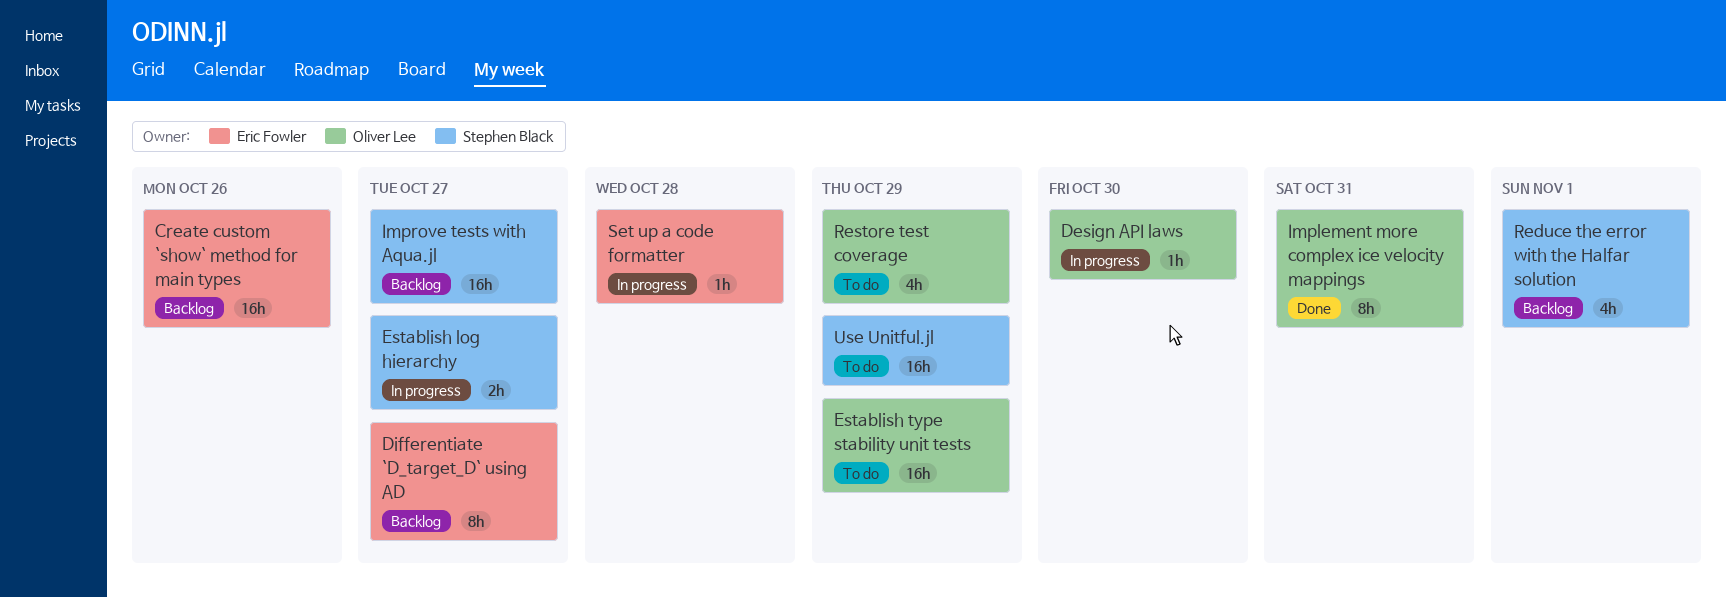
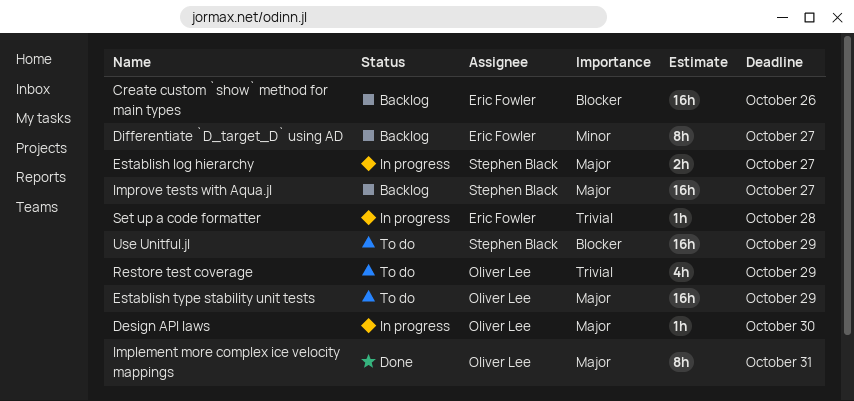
Reduce the error with the Halfar solution: present -> none

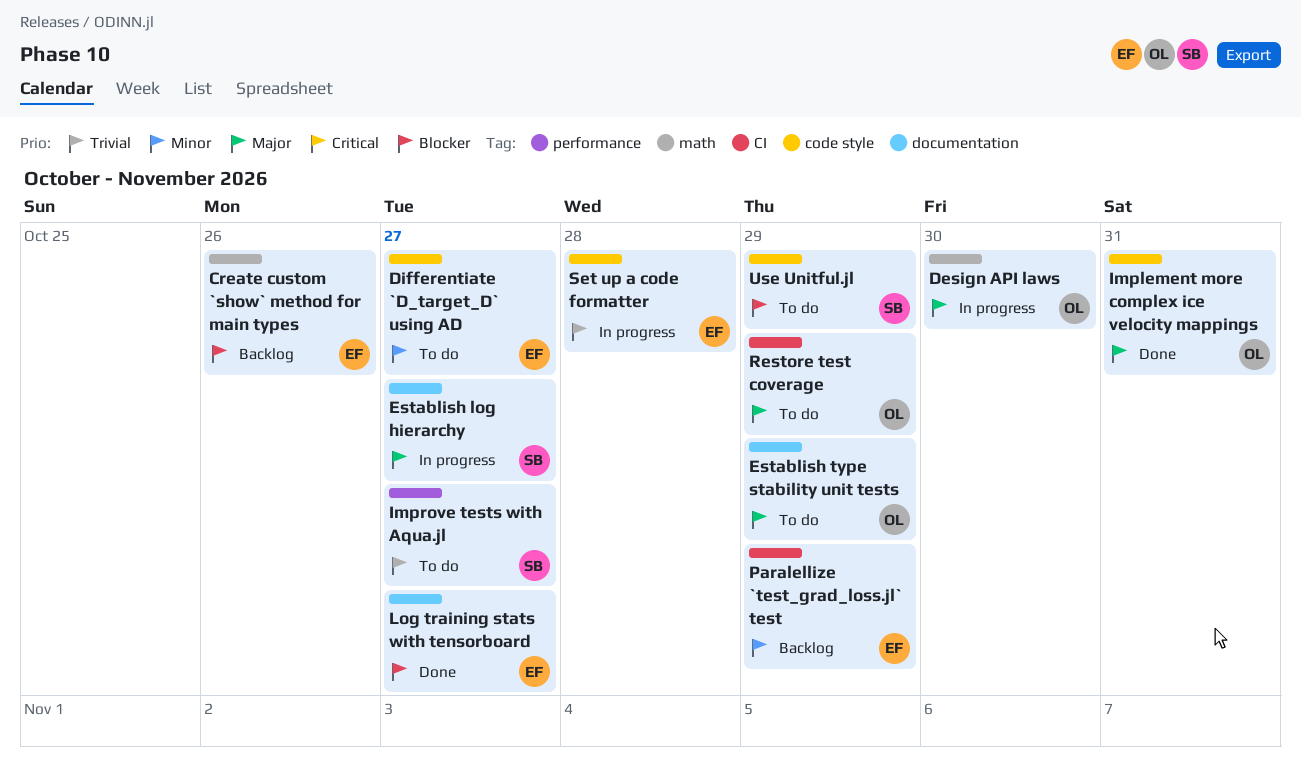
Differentiate `D_target_D` using AD, status: Backlog -> To do
Improve tests with Aqua.jl, status: Backlog -> To do
Improve tests with Aqua.jl, priority: Major -> Trivial
Log training stats with tensorboard: none -> present
Paralellize `test_grad_loss.jl` test: none -> present
Restore test coverage, priority: Trivial -> Major

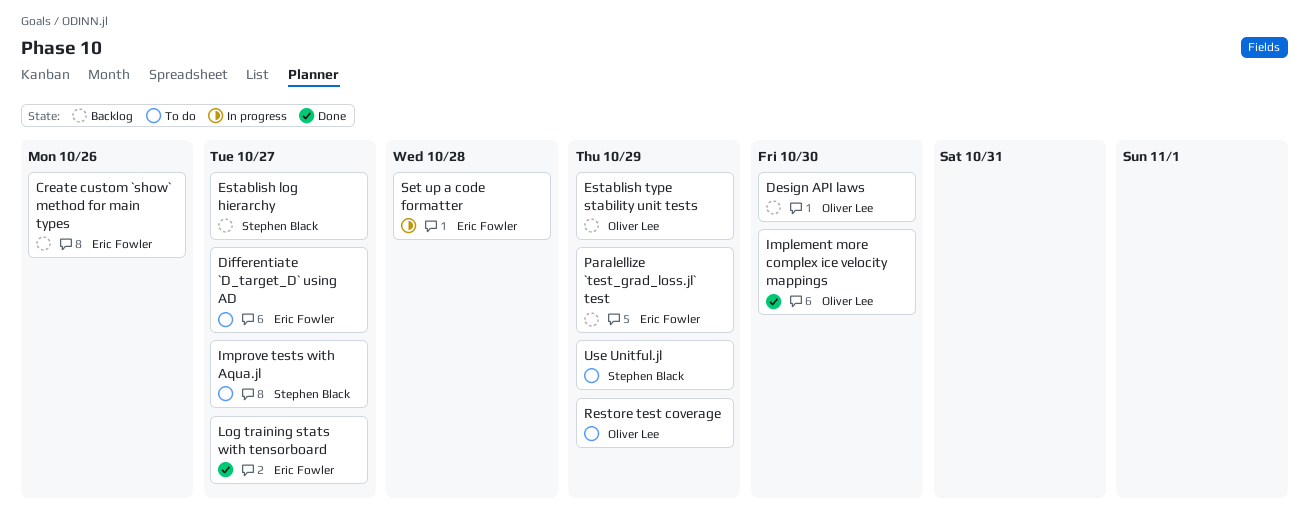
Design API laws, status: In progress -> Backlog
Establish log hierarchy, status: In progress -> Backlog
Establish type stability unit tests, status: To do -> Backlog
Implement more complex ice velocity mappings, due: Oct 31 -> Oct 30

